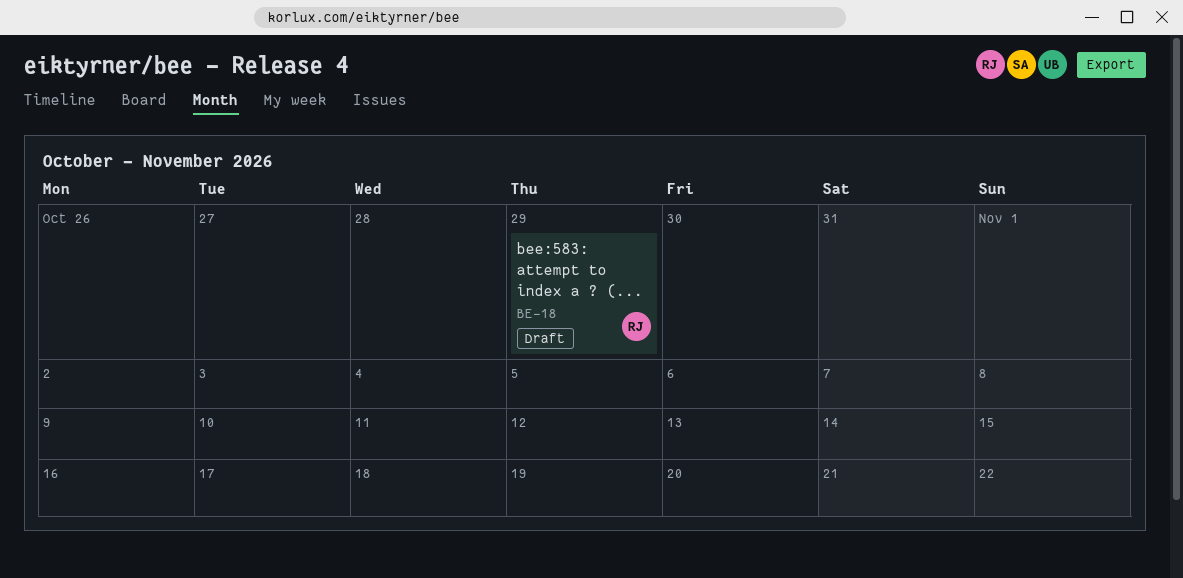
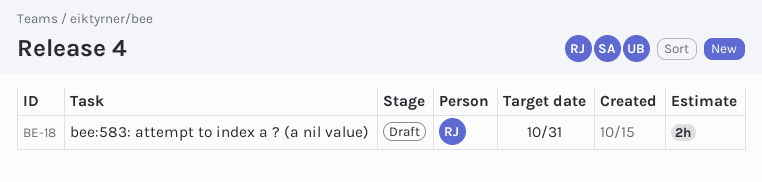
BE-18, due: Oct 29 -> Oct 31

